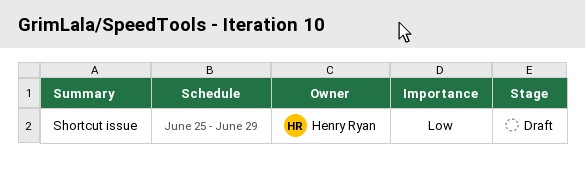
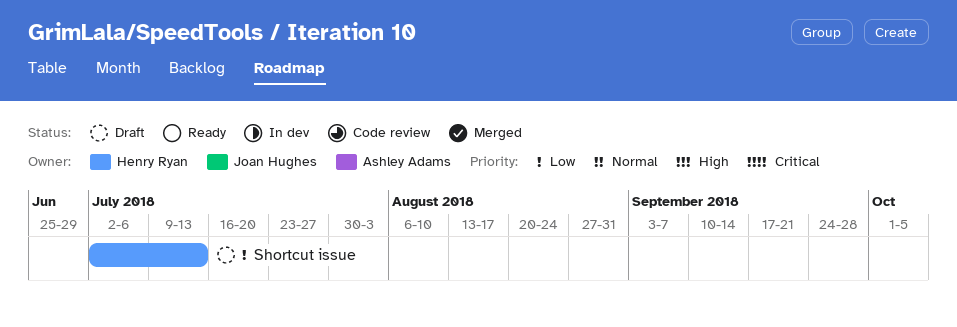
Shortcut issue, start: Jun 25 -> Jul 2
Shortcut issue, due: Jun 29 -> Jul 13

